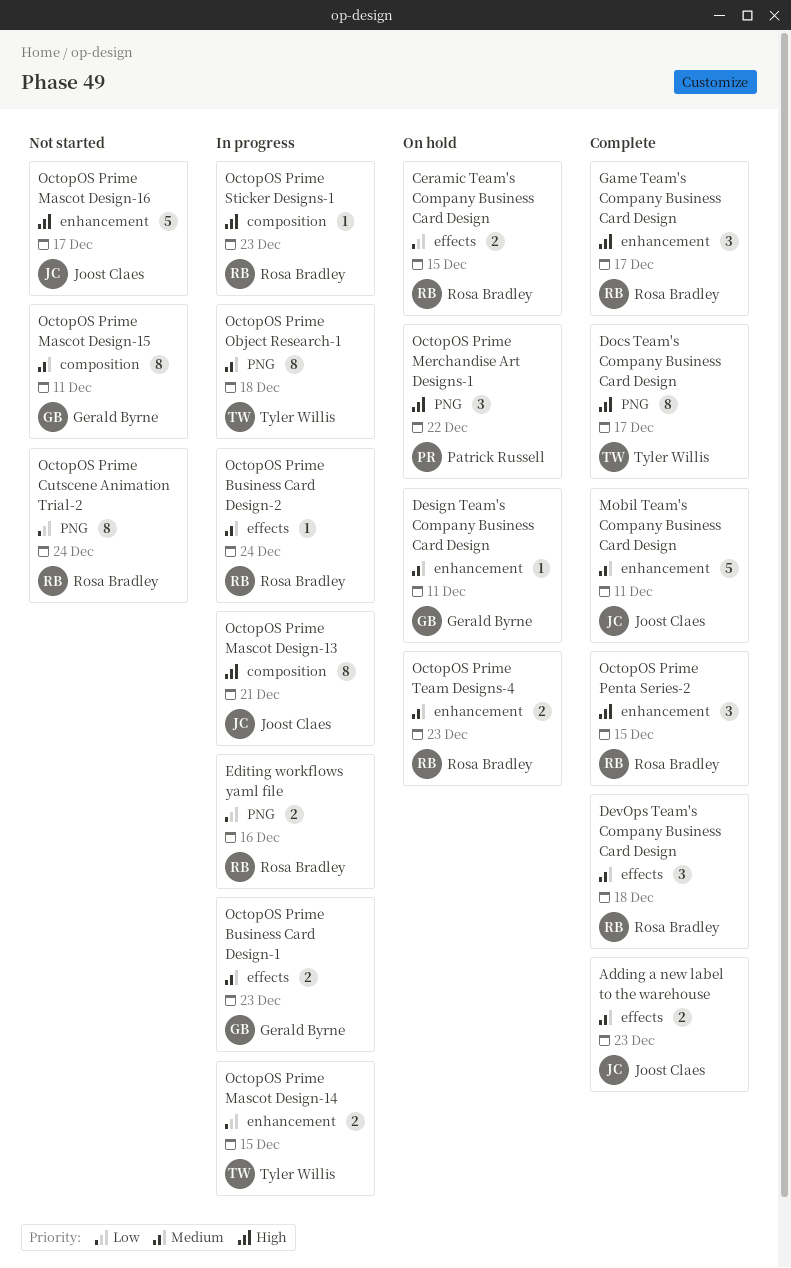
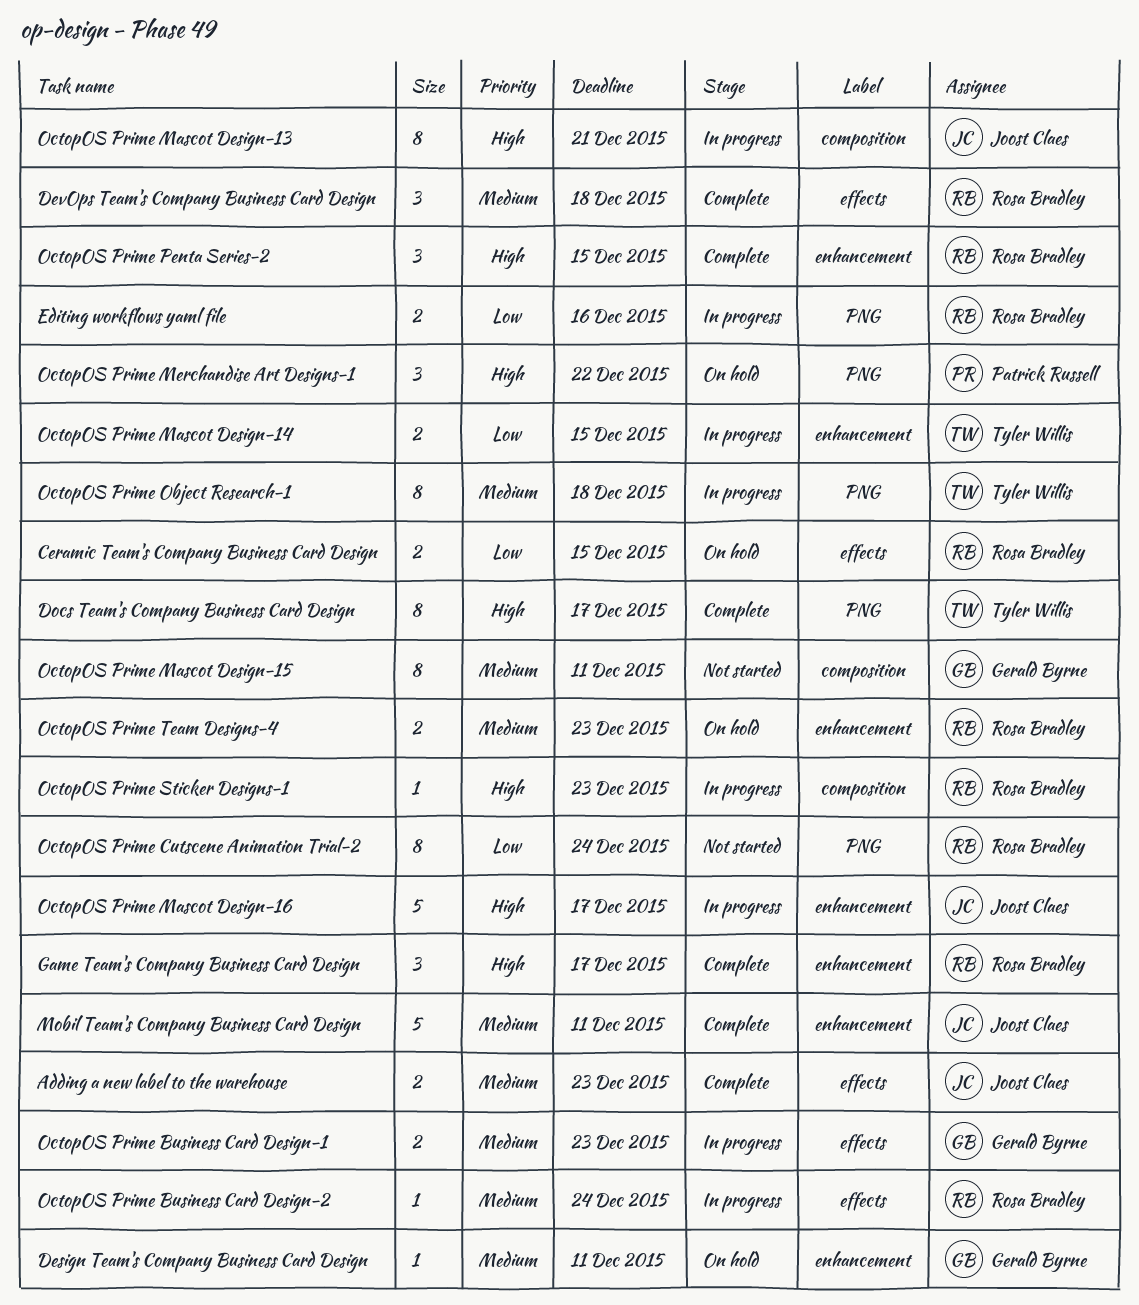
OctopOS Prime Mascot Design-16, status: Not started -> In progress

